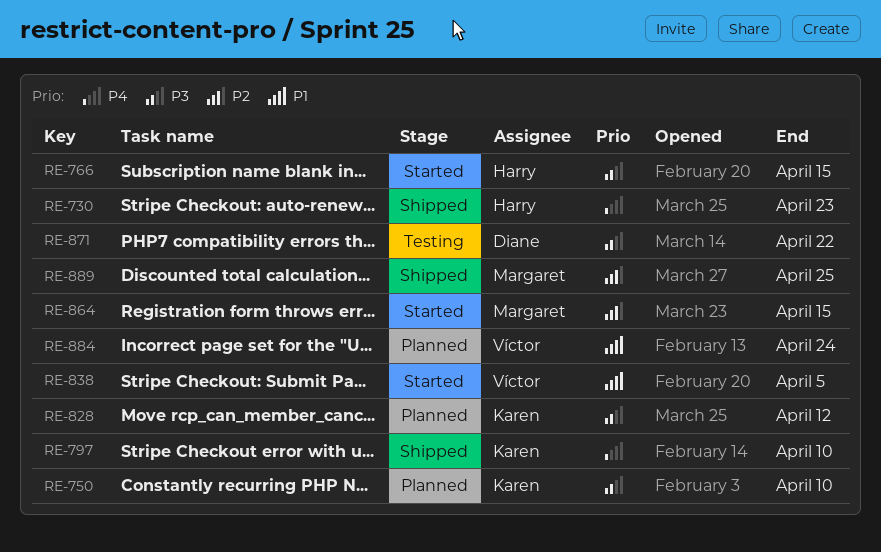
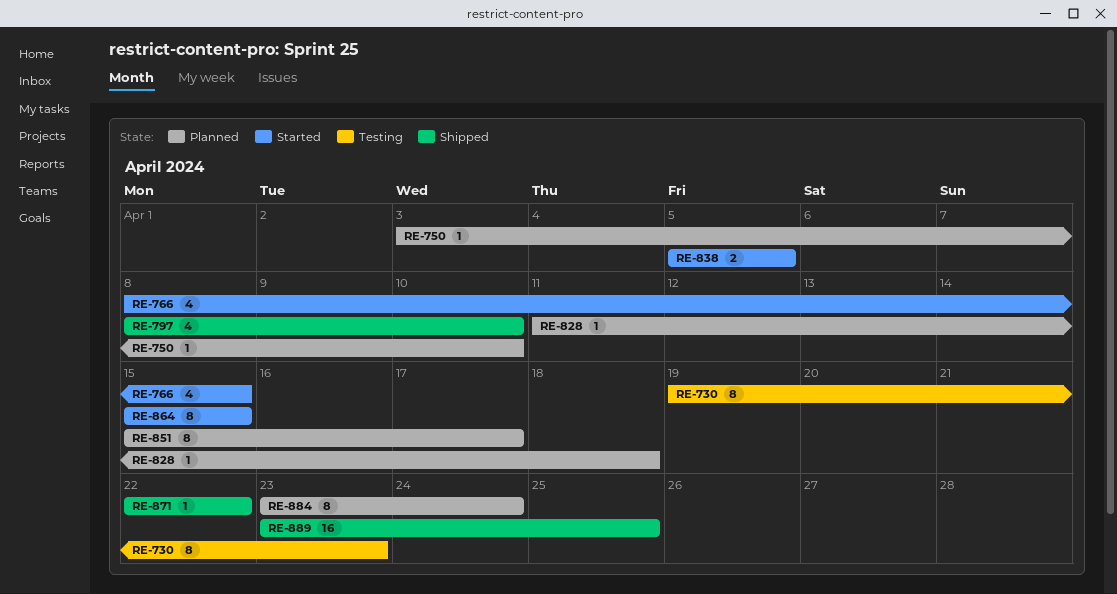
RE-730, status: Shipped -> Testing
RE-828, due: Apr 12 -> Apr 18
RE-851: none -> present
RE-871, status: Testing -> Shipped

